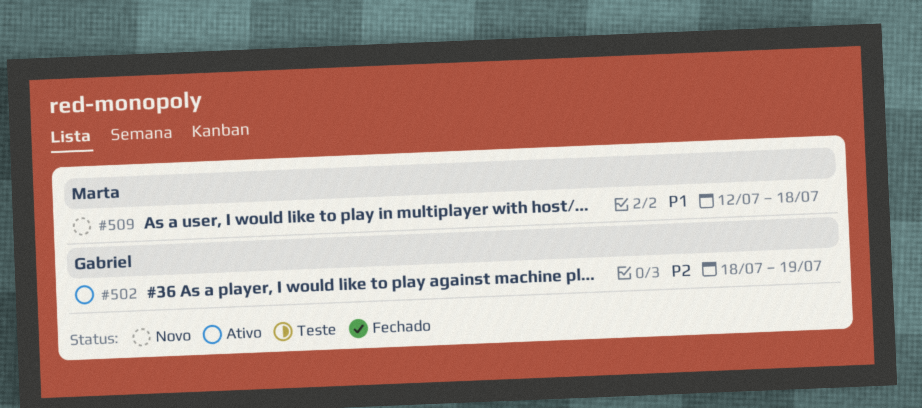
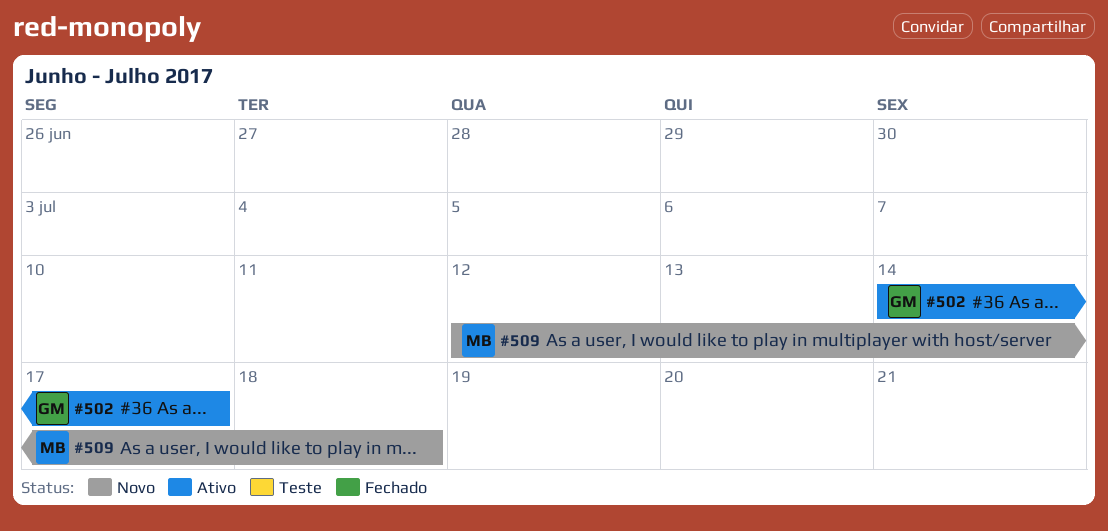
#502, start: Jul 18 -> Jul 14
#502, due: Jul 19 -> Jul 17

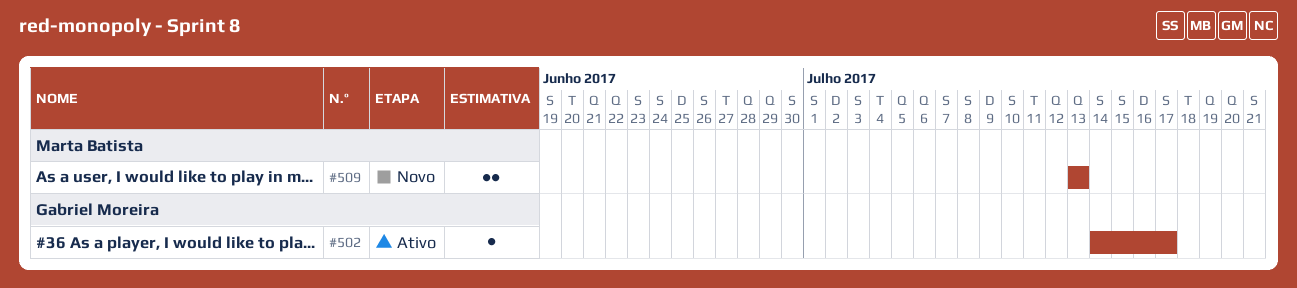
#509, start: Jul 12 -> Jul 13
#509, due: Jul 18 -> Jul 13

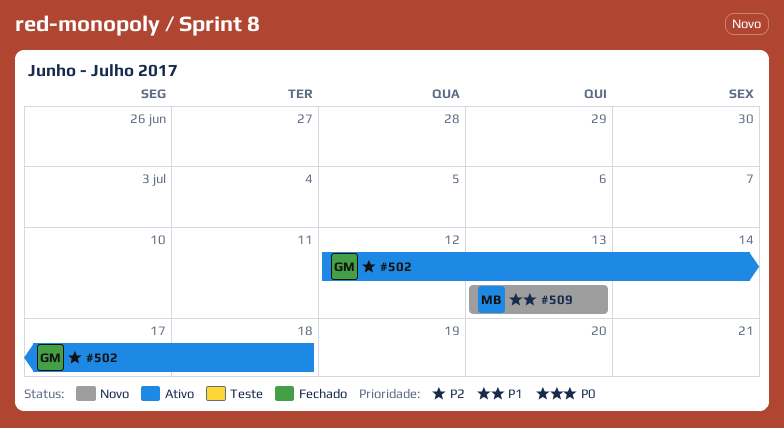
#502, start: Jul 14 -> Jul 12
#502, due: Jul 17 -> Jul 18

